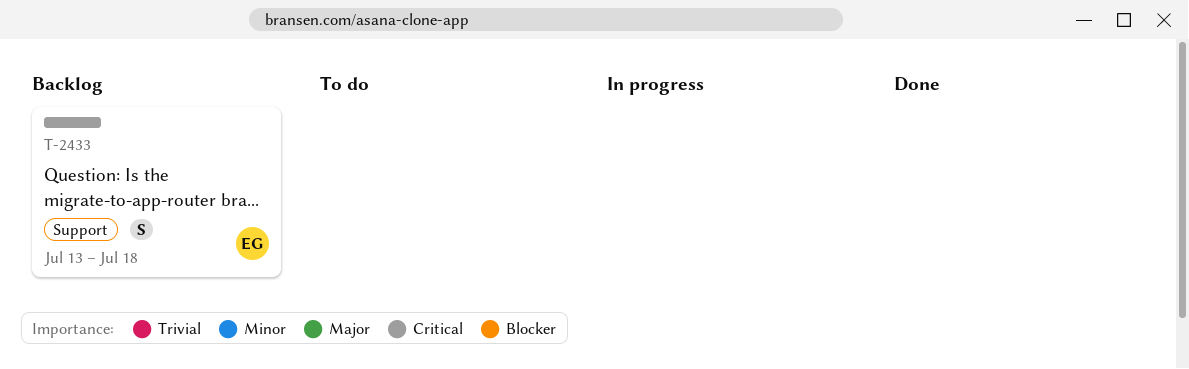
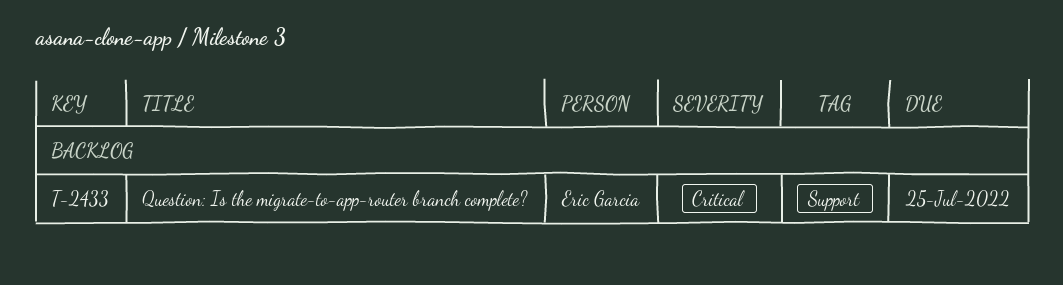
T-2433, due: Jul 18 -> Jul 25

